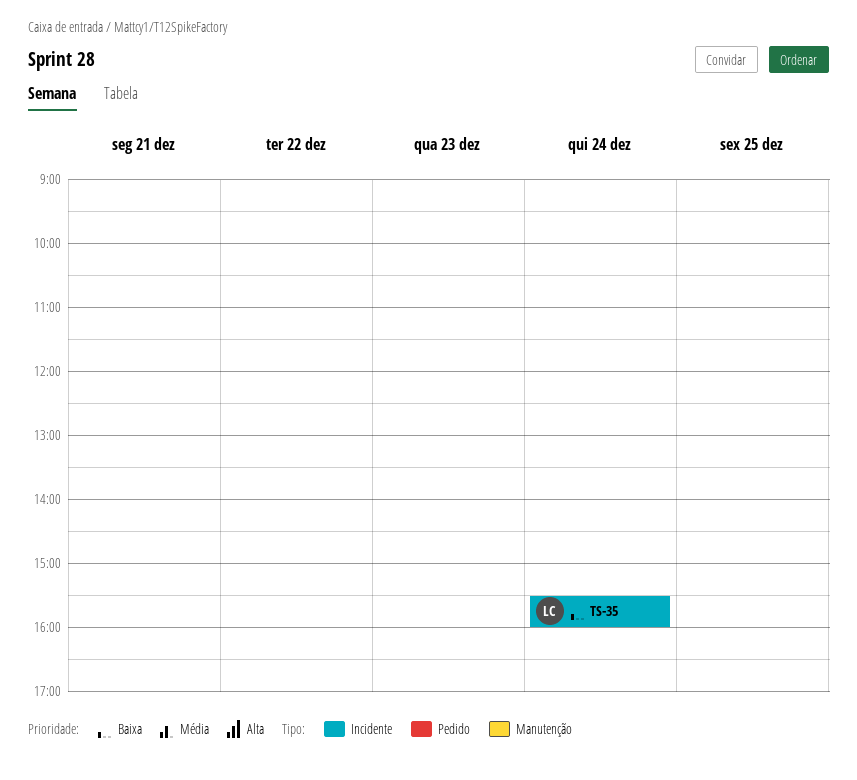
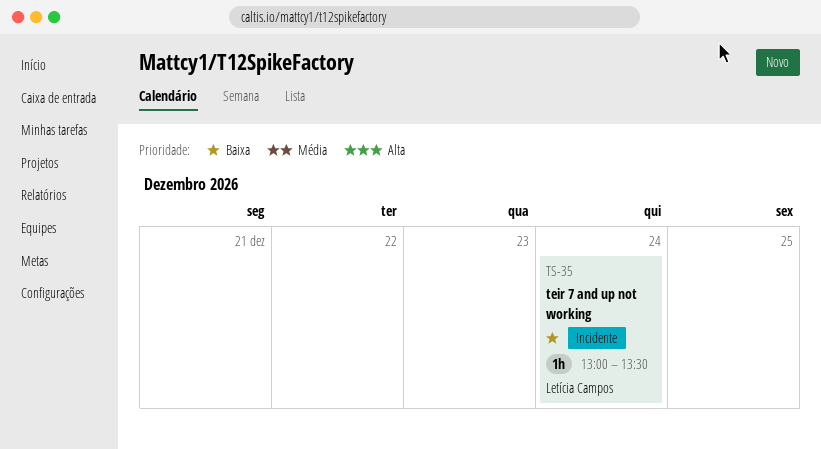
TS-35, begins: 15:30 -> 13:00
TS-35, ends: 16:00 -> 13:30

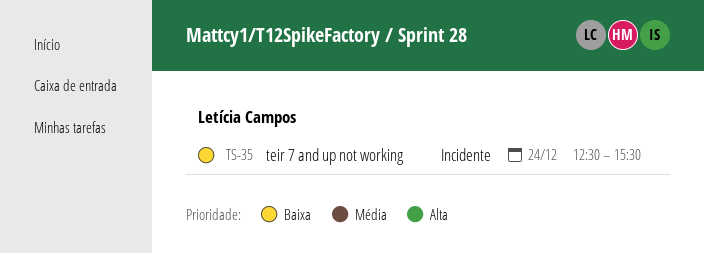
TS-35, begins: 13:00 -> 12:30
TS-35, ends: 13:30 -> 15:30

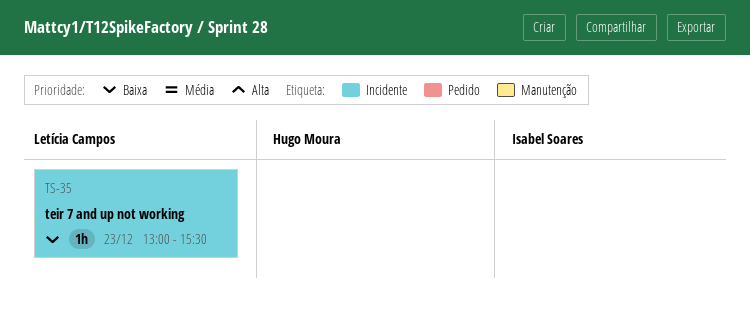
TS-35, day: Dec 24 -> Dec 23
TS-35, begins: 12:30 -> 13:00

